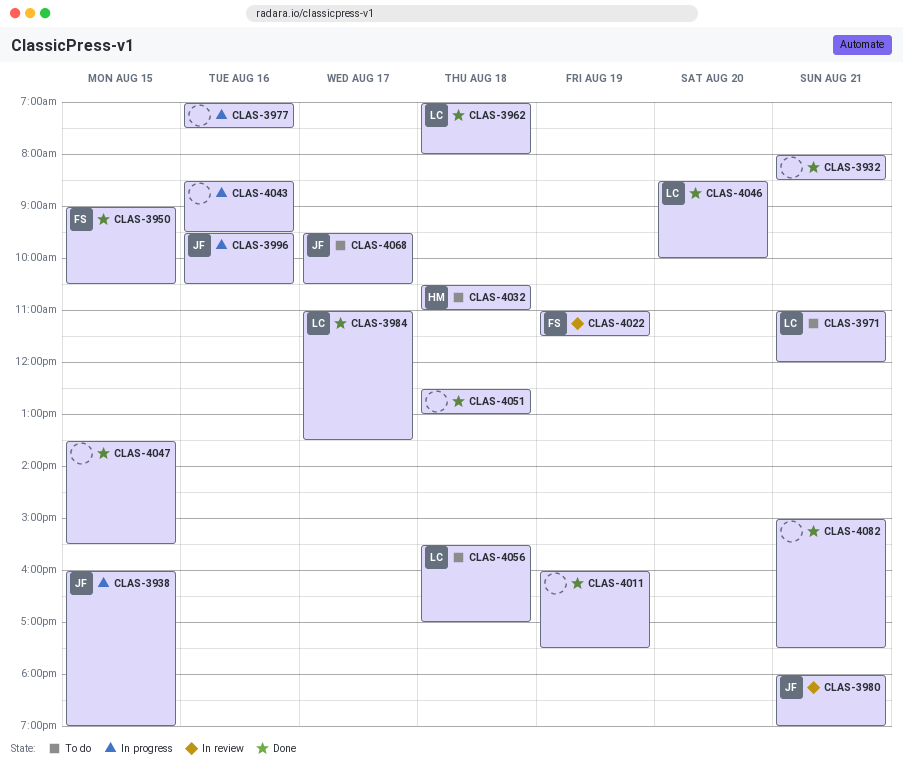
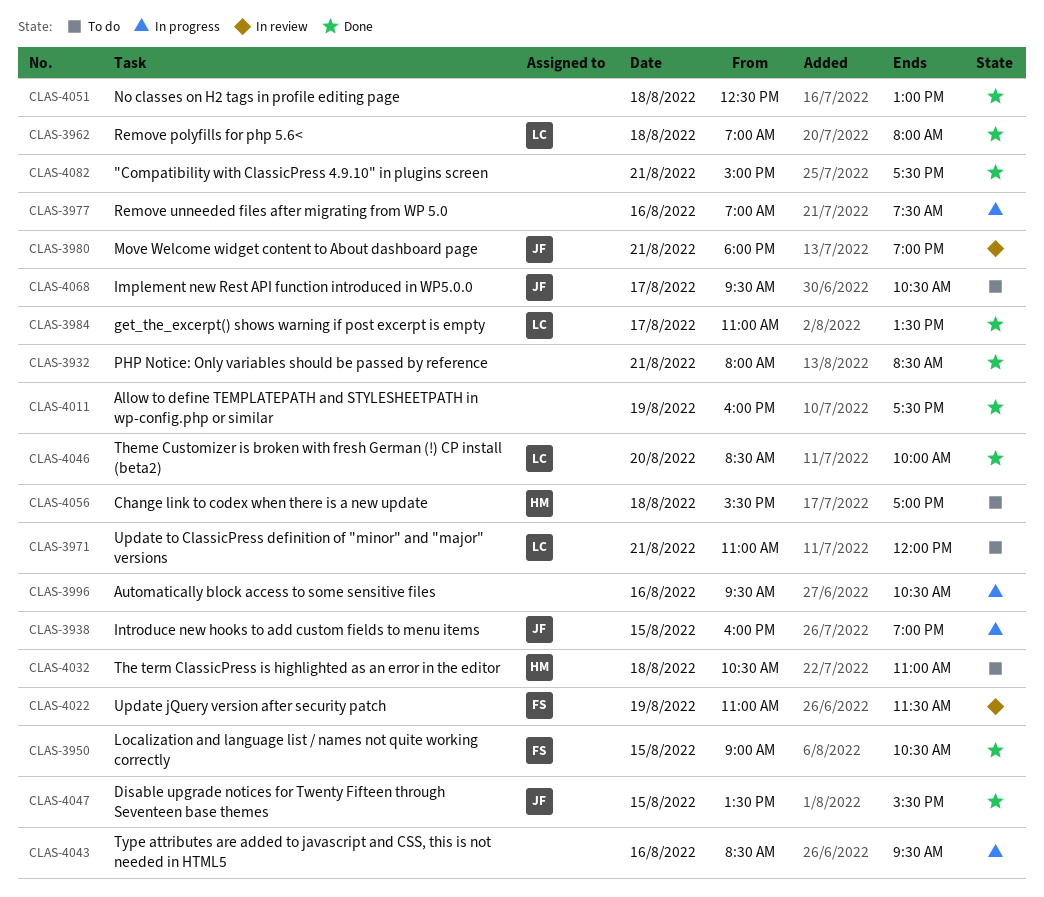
CLAS-3996, owner: JF -> none
CLAS-4047, owner: none -> JF
CLAS-4056, owner: LC -> HM

